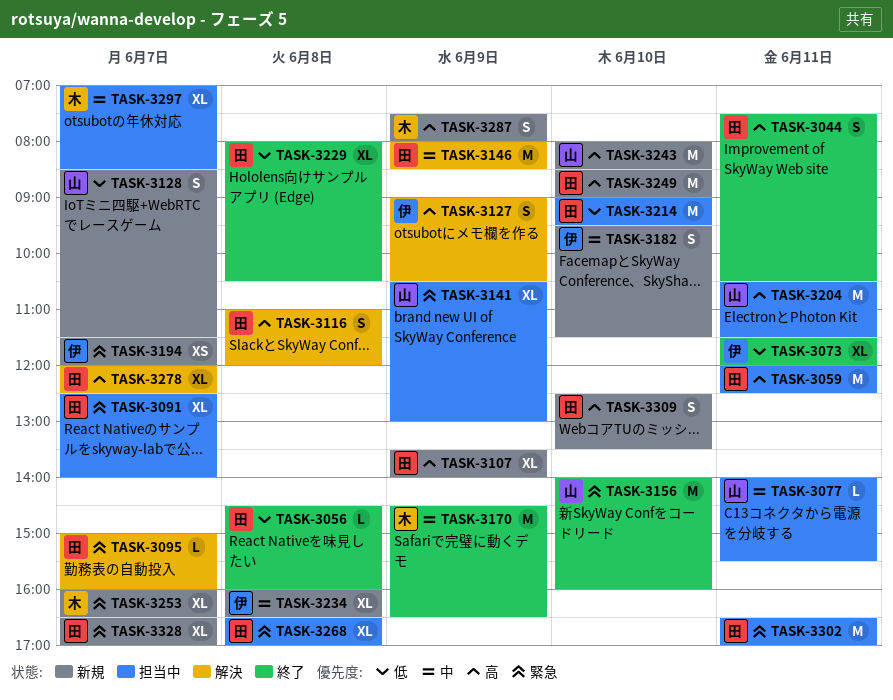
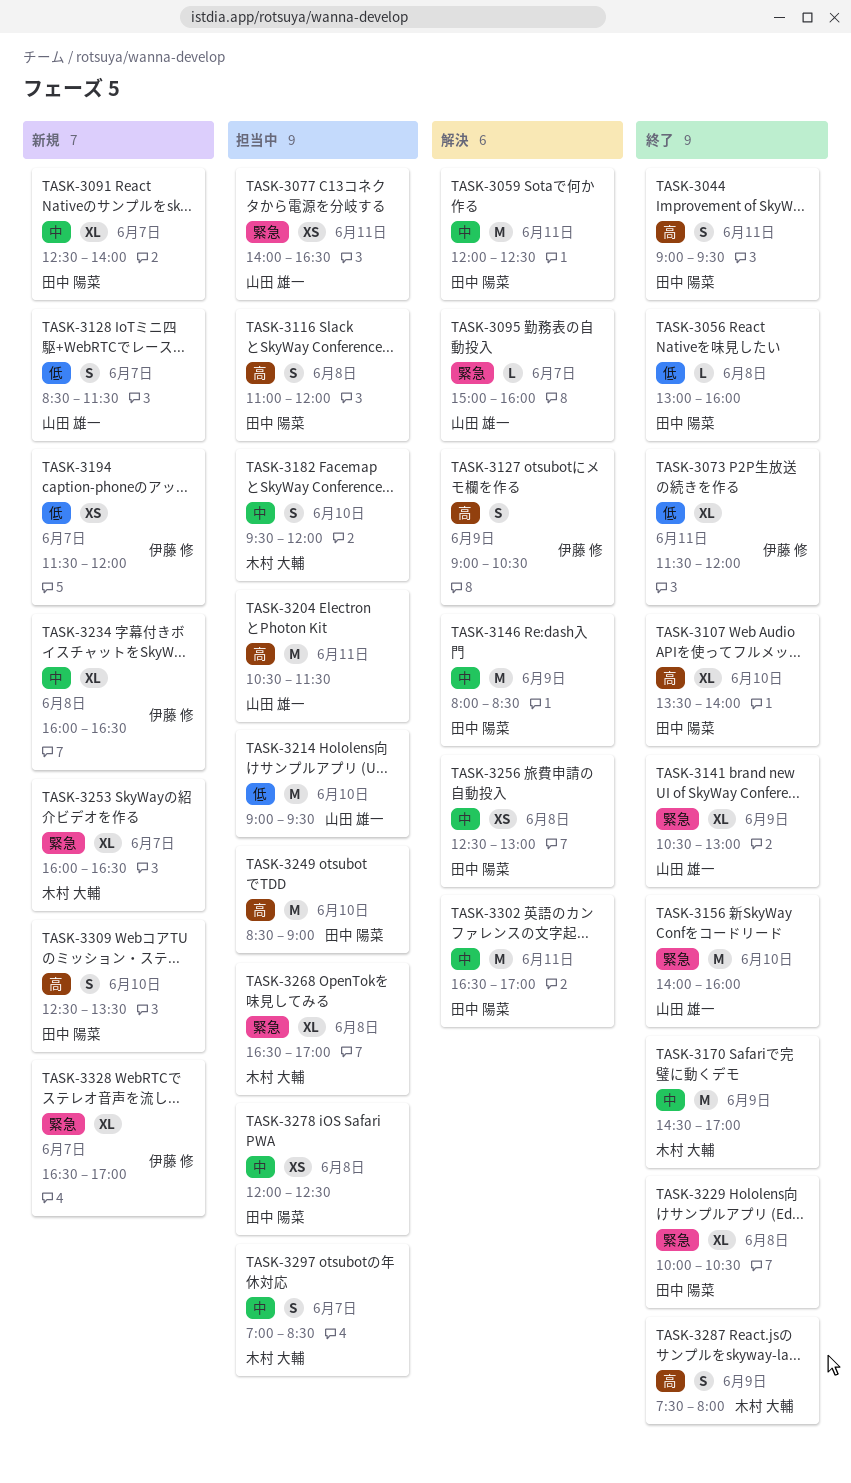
TASK-3044, begins: 07:30 -> 09:00
TASK-3044, ends: 10:30 -> 09:30
TASK-3056, begins: 14:30 -> 13:00
TASK-3059, status: 担当中 -> 解決
TASK-3059, priority: 高 -> 中
TASK-3077, priority: 中 -> 緊急
TASK-3077, estimate: L -> XS
TASK-3077, ends: 15:30 -> 16:30
TASK-3091, status: 担当中 -> 新規
TASK-3091, priority: 緊急 -> 中
TASK-3095, owner: 田中 陽菜 -> 山田 雄一
TASK-3107, status: 新規 -> 終了
TASK-3107, day: Jun 9 -> Jun 10
TASK-3116, status: 解決 -> 担当中
TASK-3141, status: 担当中 -> 終了
TASK-3170, ends: 16:30 -> 17:00
TASK-3182, status: 新規 -> 担当中
TASK-3182, owner: 伊藤 修 -> 木村 大輔
TASK-3182, ends: 11:30 -> 12:00
TASK-3194, priority: 緊急 -> 低
TASK-3214, owner: 田中 陽菜 -> 山田 雄一
TASK-3229, priority: 低 -> 緊急
TASK-3229, begins: 08:00 -> 10:00
TASK-3243: present -> none
TASK-3249, status: 新規 -> 担当中
TASK-3256: none -> present
TASK-3268, owner: 田中 陽菜 -> 木村 大輔
TASK-3278, status: 解決 -> 担当中
TASK-3278, priority: 高 -> 中
TASK-3278, estimate: XL -> XS
TASK-3278, day: Jun 7 -> Jun 8
TASK-3287, status: 新規 -> 終了
TASK-3297, estimate: XL -> S
TASK-3302, status: 担当中 -> 解決
TASK-3302, priority: 緊急 -> 中
TASK-3328, owner: 田中 陽菜 -> 伊藤 修

